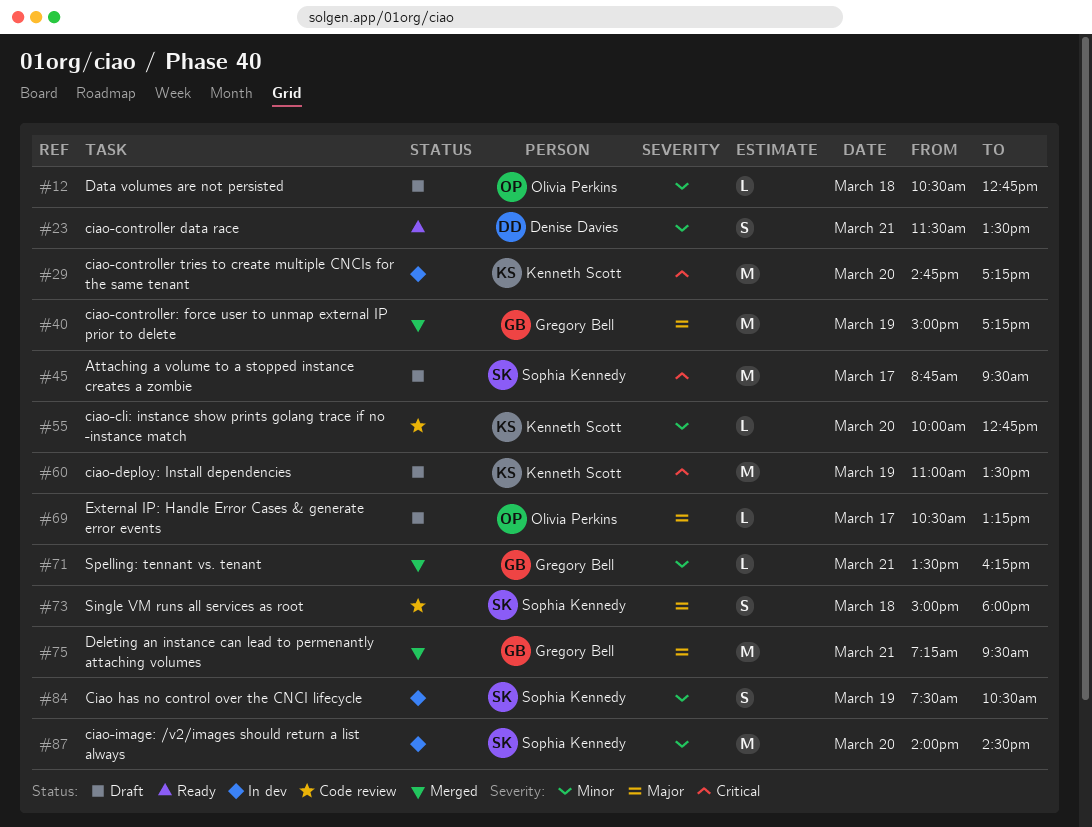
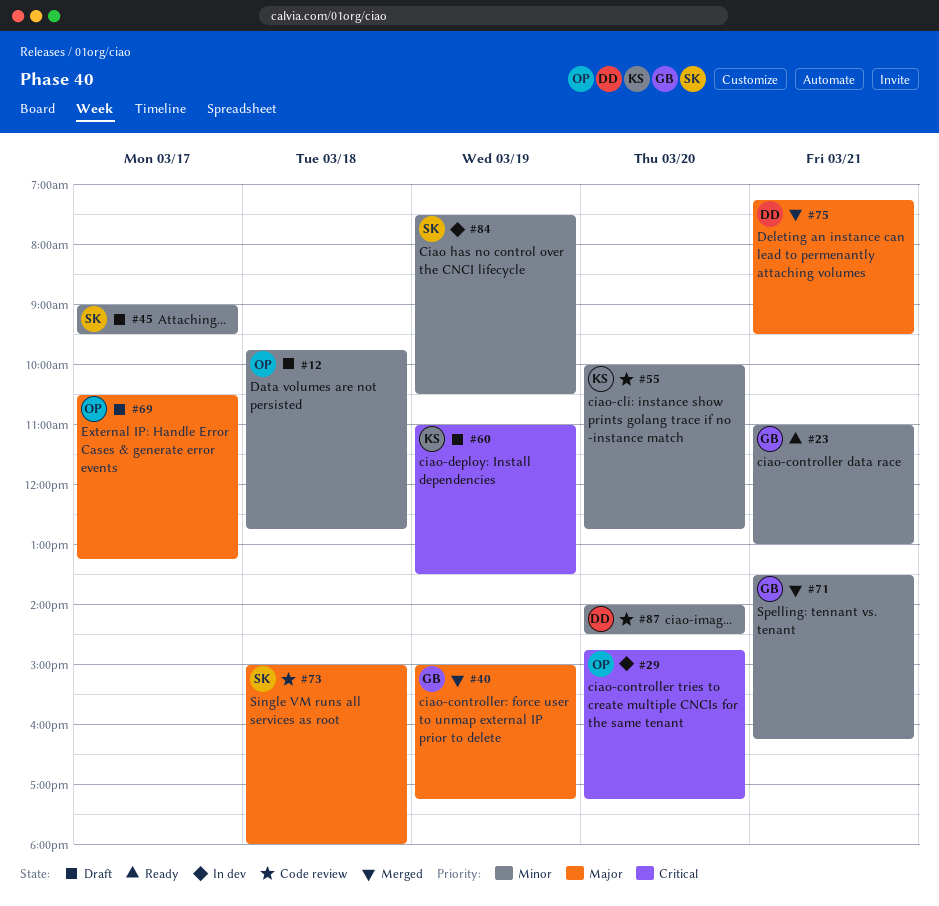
#12, begins: 10:30 -> 09:45
#23, owner: Denise Davies -> Gregory Bell
#23, begins: 11:30 -> 11:00
#23, ends: 13:30 -> 13:00
#29, owner: Kenneth Scott -> Olivia Perkins
#45, priority: Critical -> Minor
#45, begins: 08:45 -> 09:00
#75, owner: Gregory Bell -> Denise Davies
#87, status: In dev -> Code review
#87, owner: Sophia Kennedy -> Denise Davies

